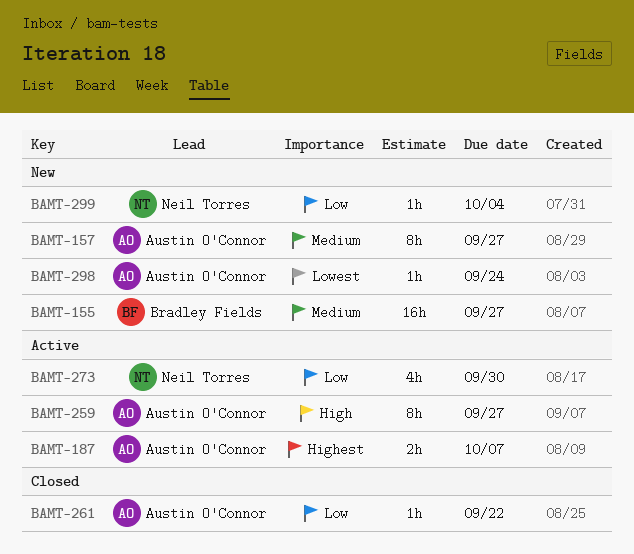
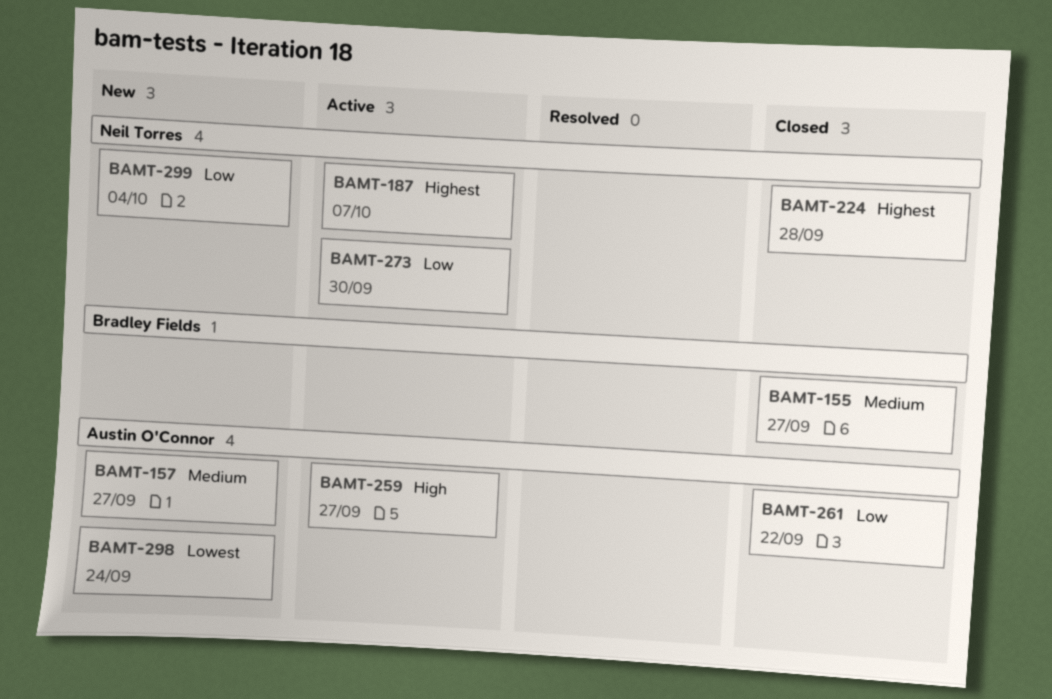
BAMT-155, status: New -> Closed
BAMT-187, owner: Austin O'Connor -> Neil Torres
BAMT-224: none -> present

